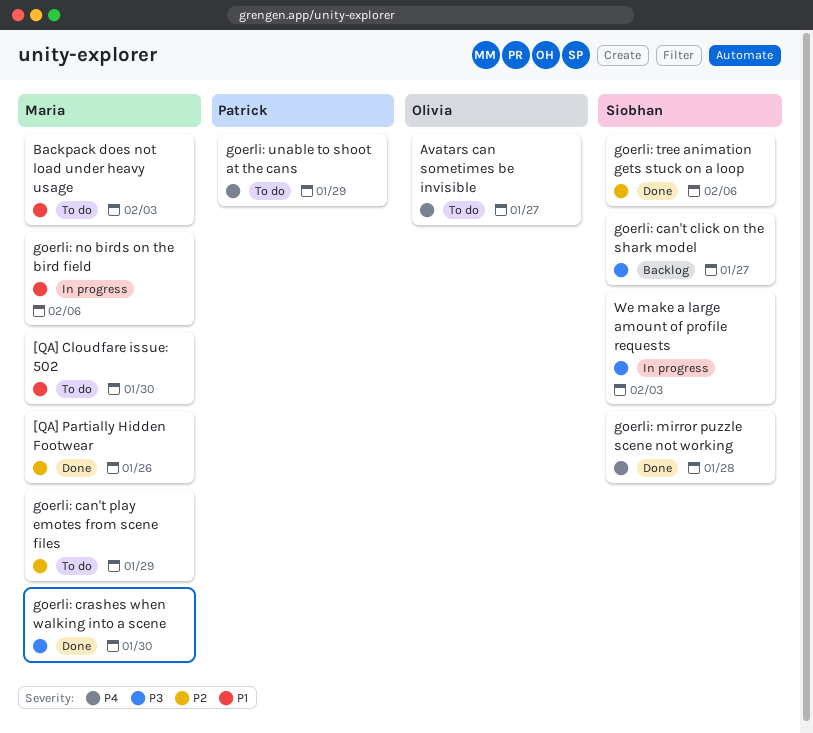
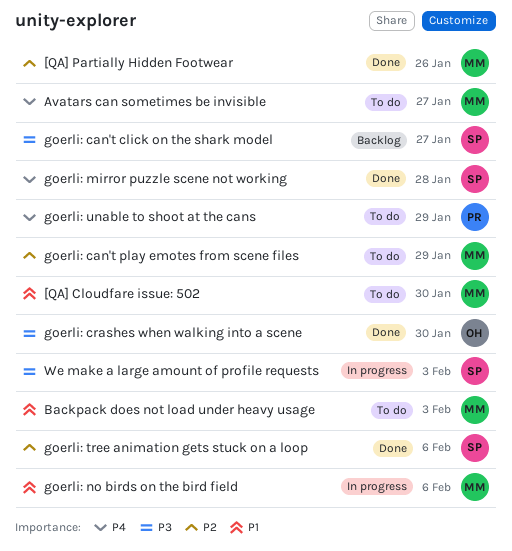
Avatars can sometimes be invisible, owner: Olivia -> Maria
goerli: crashes when walking into a scene, owner: Maria -> Olivia

